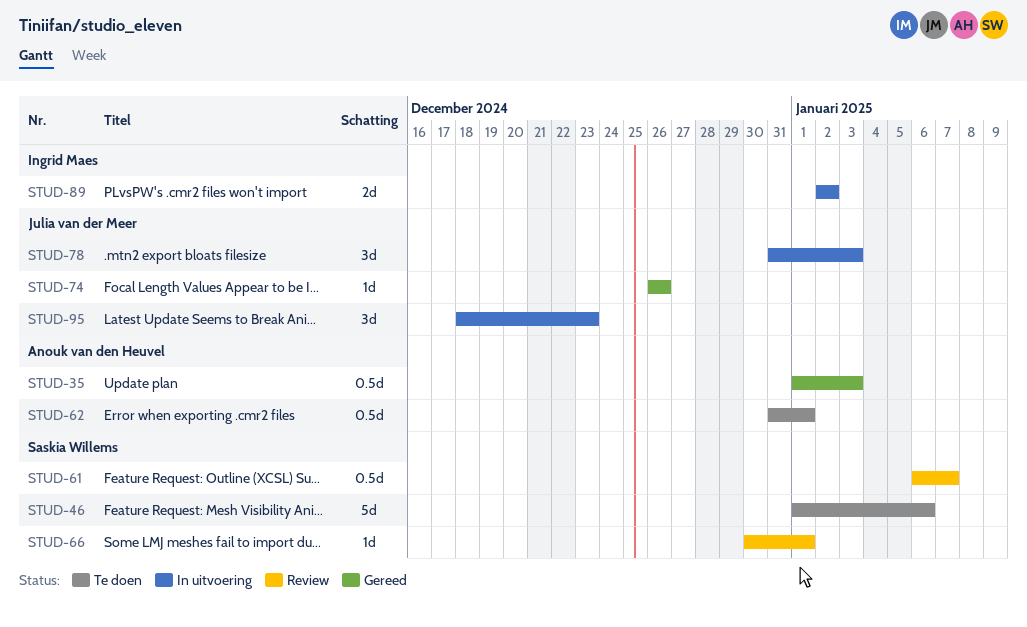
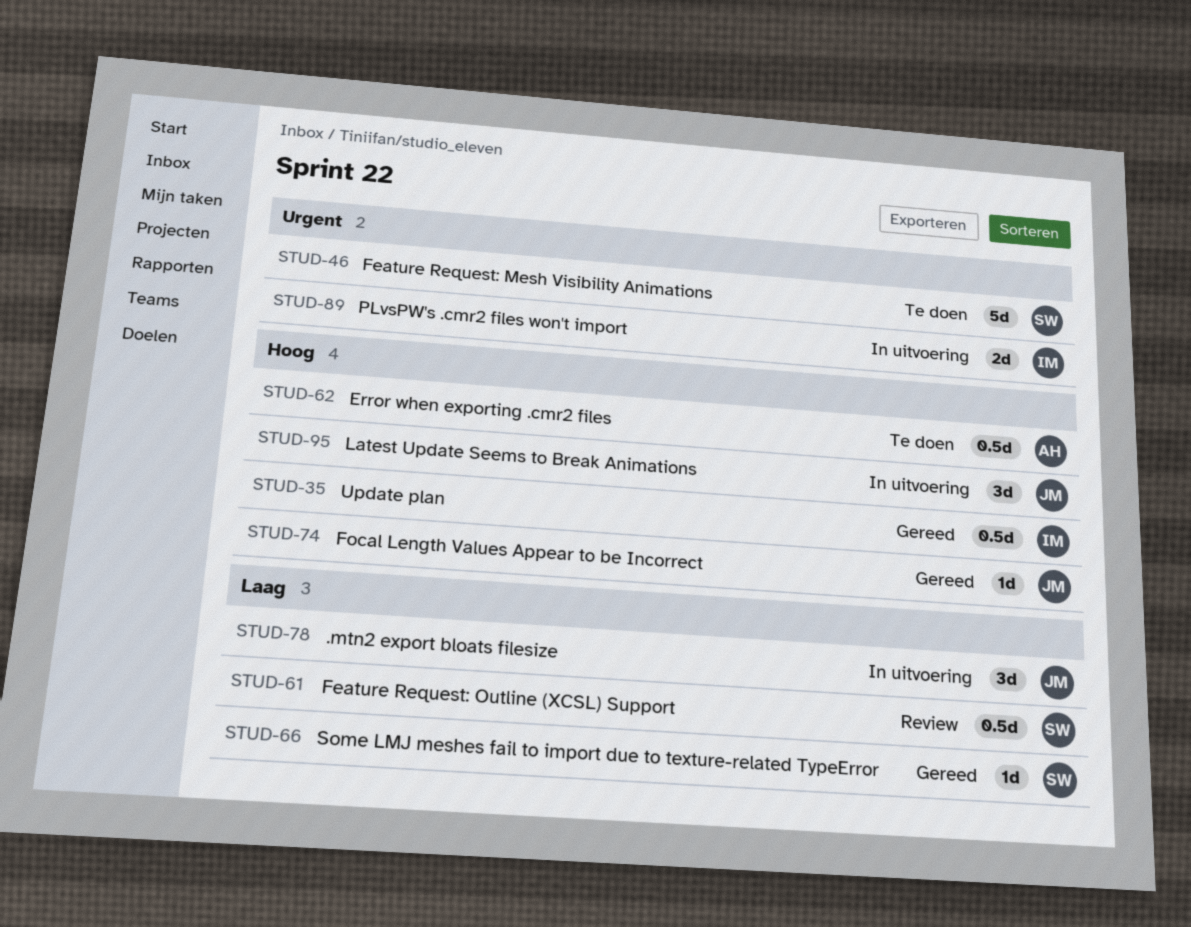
STUD-35, owner: Anouk van den Heuvel -> Ingrid Maes
STUD-66, status: Review -> Gereed

